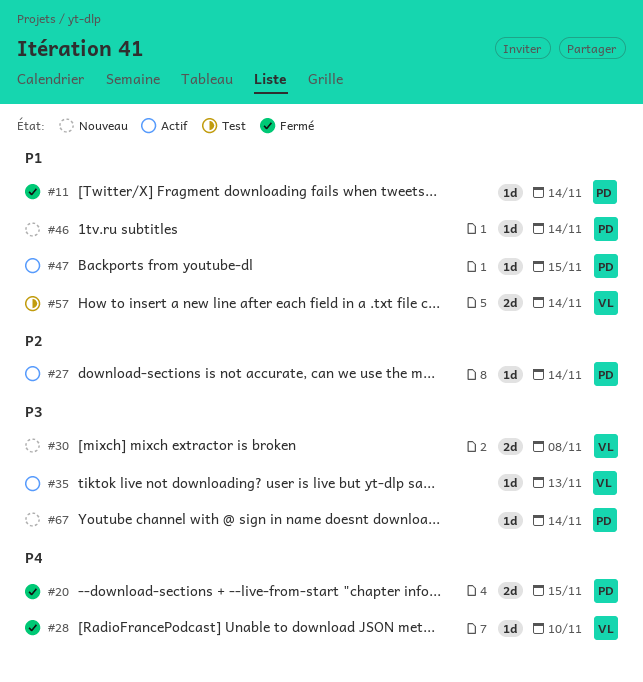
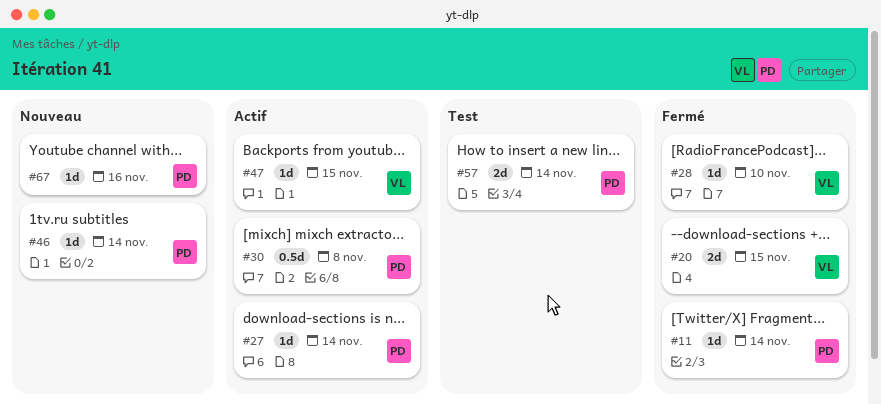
#20, owner: PD -> VL
#30, status: Nouveau -> Actif
#30, owner: VL -> PD
#30, estimate: 2d -> 0.5d
#35: present -> none
#47, owner: PD -> VL
#57, owner: VL -> PD
#67, due: Nov 14 -> Nov 16

